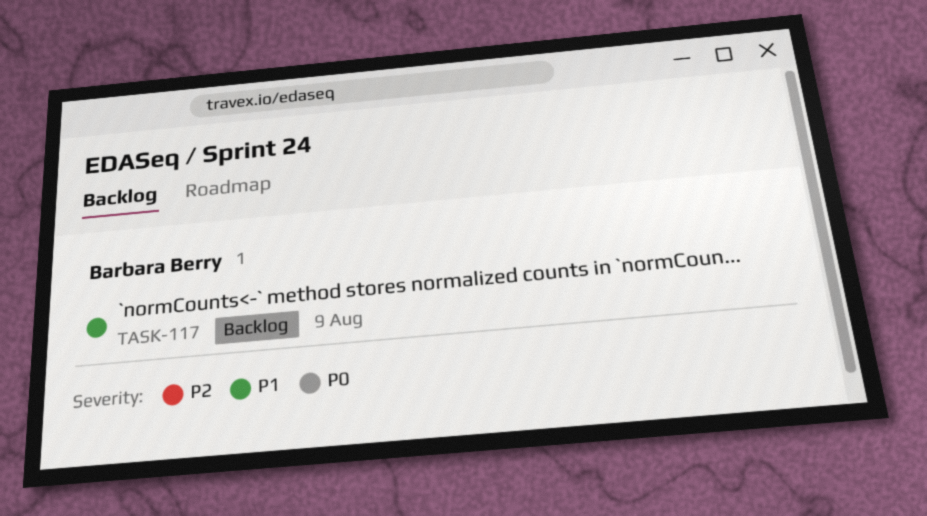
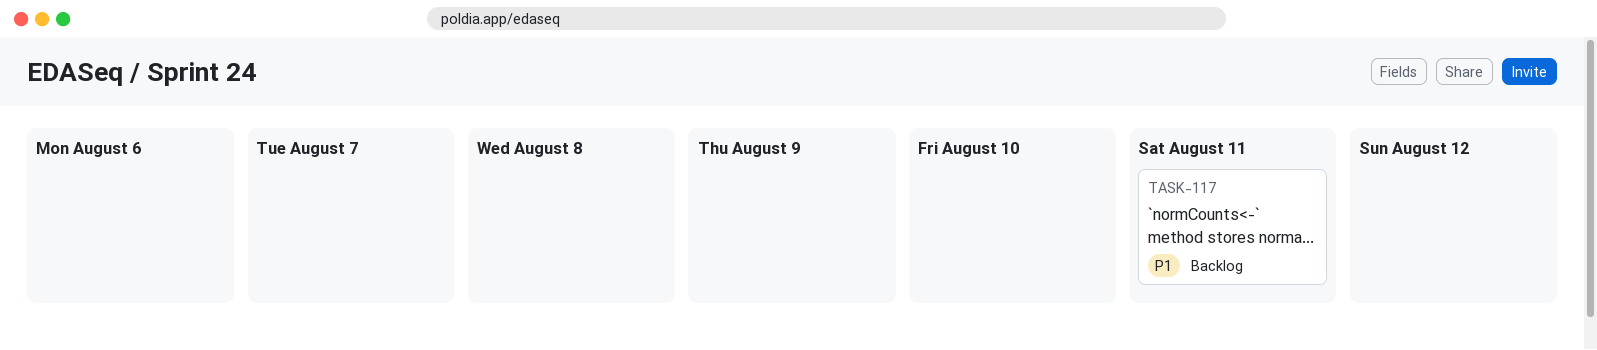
TASK-117, due: Aug 9 -> Aug 11

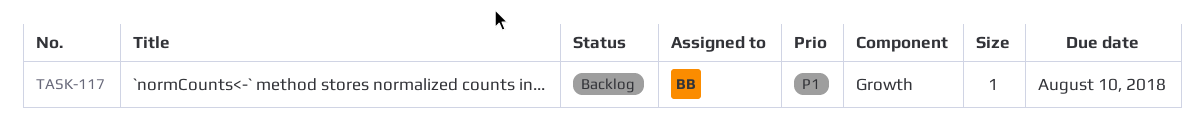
TASK-117, due: Aug 11 -> Aug 10

